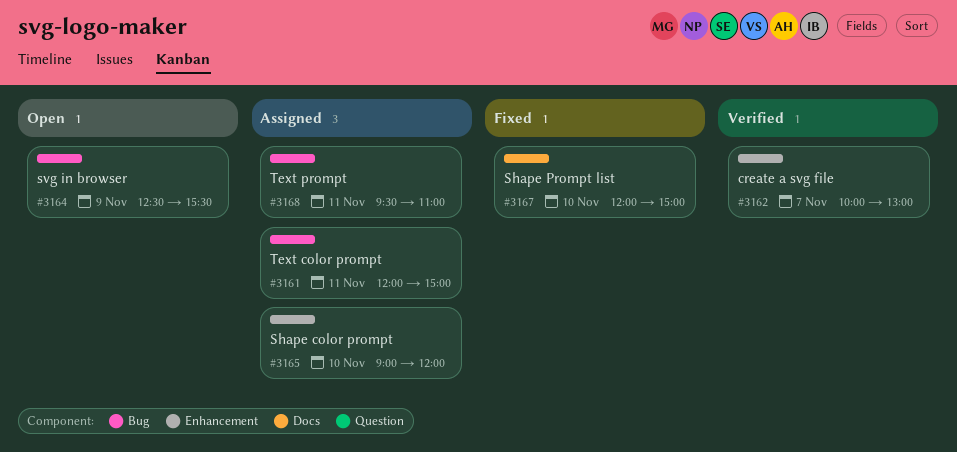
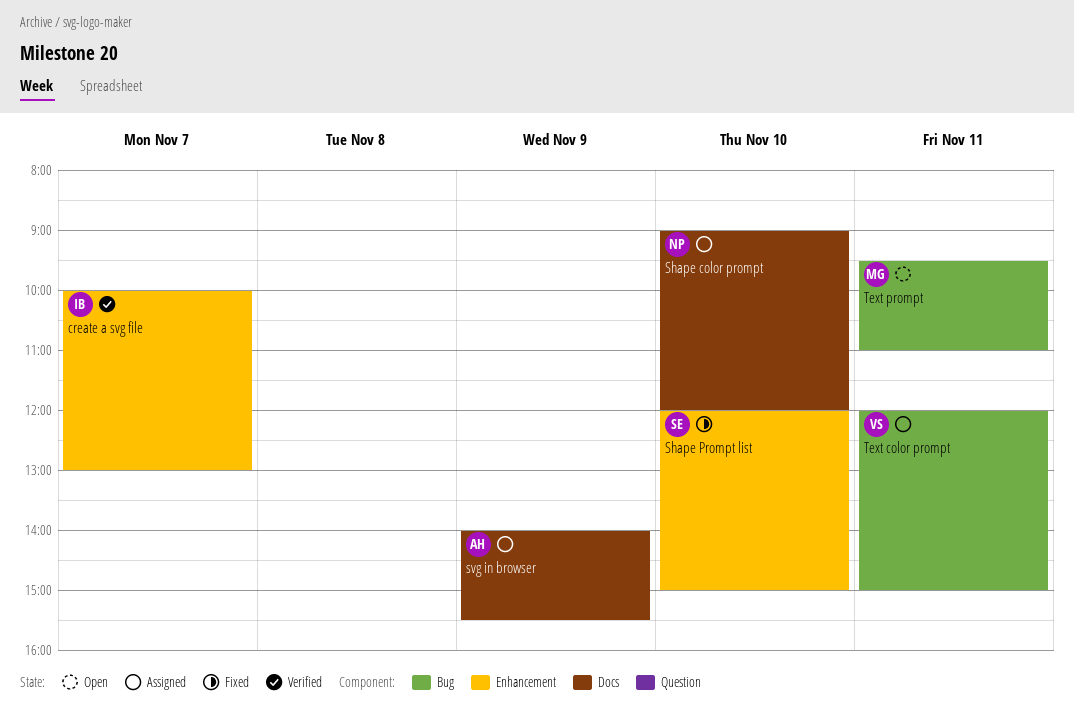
Shape color prompt, label: Enhancement -> Docs
Shape Prompt list, label: Docs -> Enhancement
svg in browser, status: Open -> Assigned
svg in browser, label: Bug -> Docs
svg in browser, begins: 12:30 -> 14:00
Text prompt, status: Assigned -> Open

